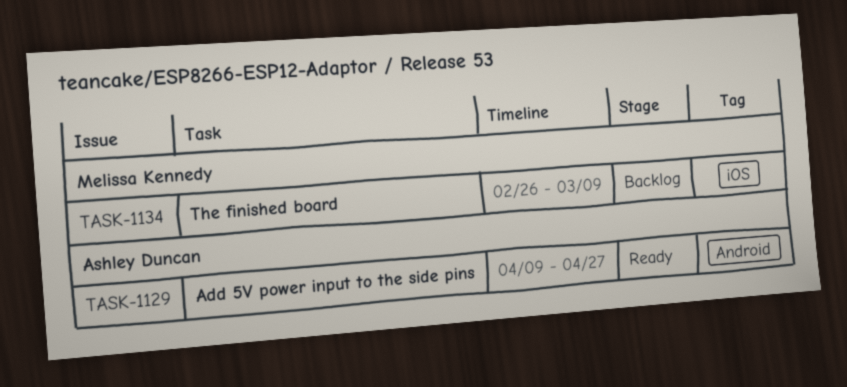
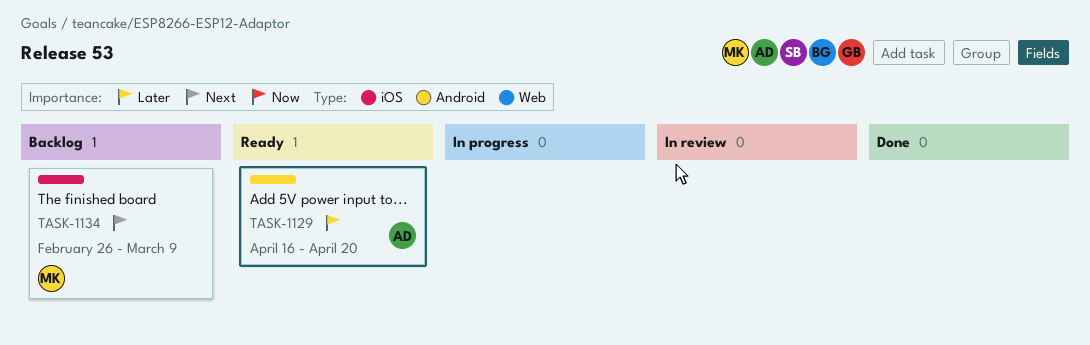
TASK-1129, start: Apr 9 -> Apr 16
TASK-1129, due: Apr 27 -> Apr 20

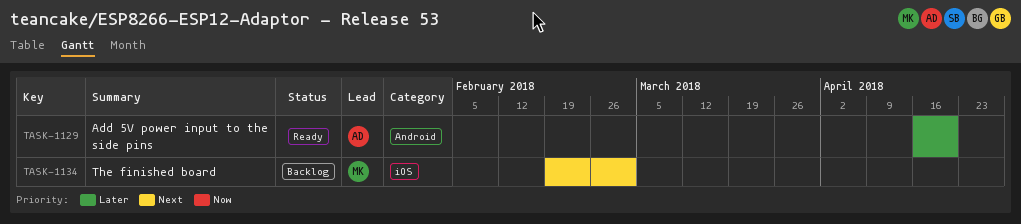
TASK-1134, start: Feb 26 -> Feb 19
TASK-1134, due: Mar 9 -> Mar 2

